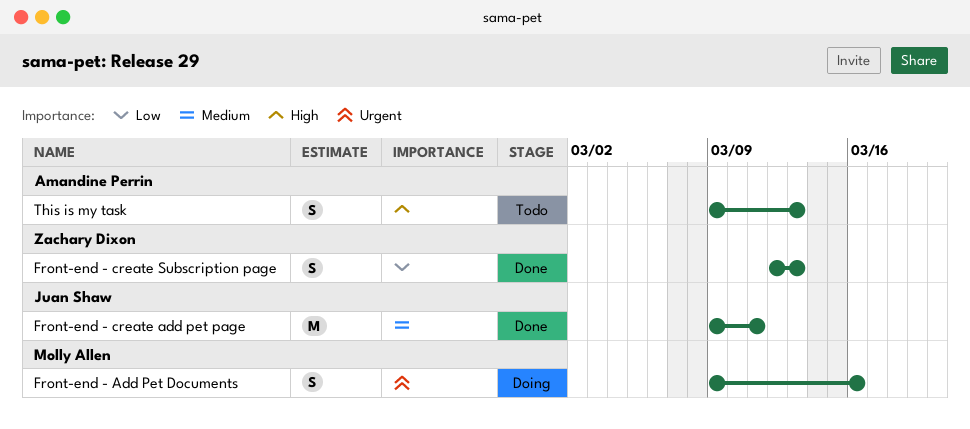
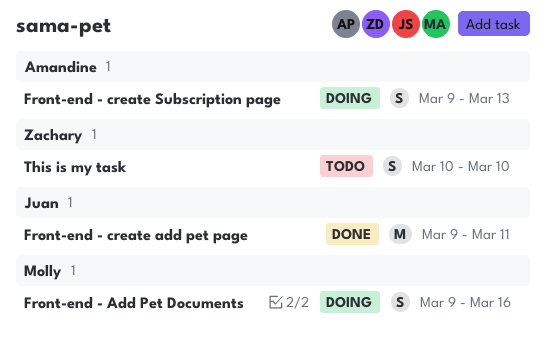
Front-end - create Subscription page, status: Done -> Doing
Front-end - create Subscription page, owner: Zachary Dixon -> Amandine Perrin
Front-end - create Subscription page, start: Mar 12 -> Mar 9
This is my task, owner: Amandine Perrin -> Zachary Dixon
This is my task, start: Mar 9 -> Mar 10
This is my task, due: Mar 13 -> Mar 10

